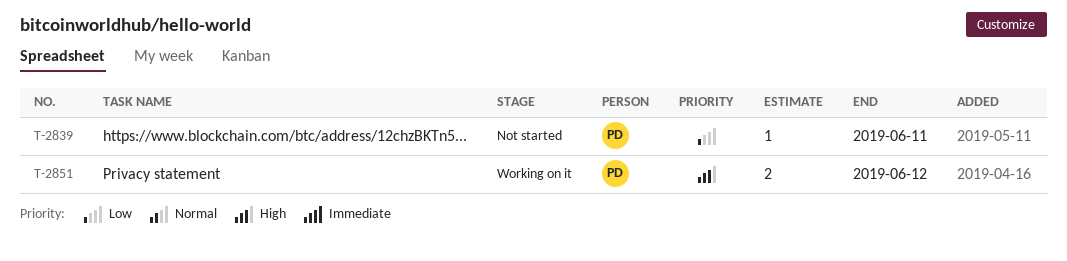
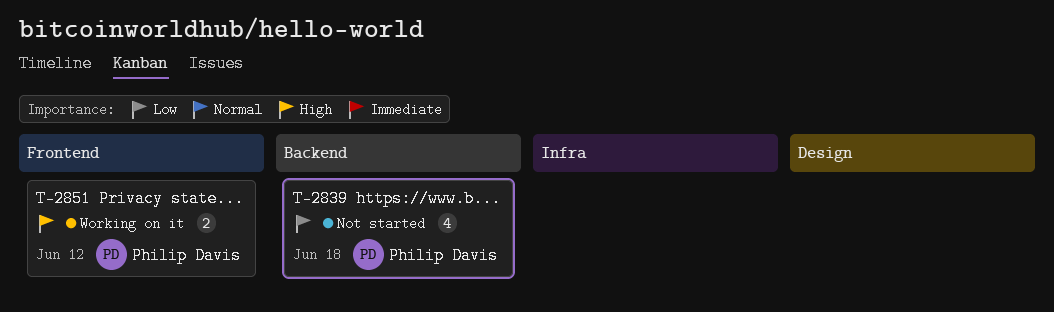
T-2839, estimate: 1 -> 4
T-2839, due: Jun 11 -> Jun 18

